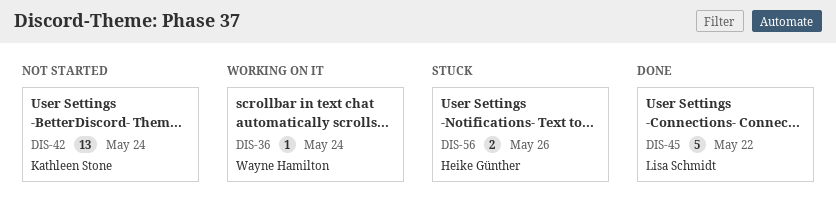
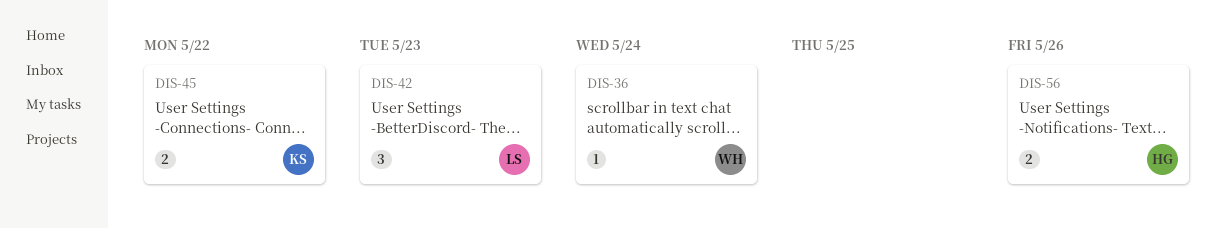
DIS-42, owner: Kathleen Stone -> Lisa Schmidt
DIS-42, estimate: 13 -> 3
DIS-42, due: May 24 -> May 23
DIS-45, owner: Lisa Schmidt -> Kathleen Stone
DIS-45, estimate: 5 -> 2

